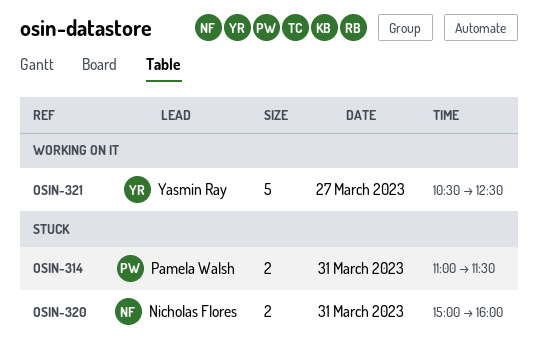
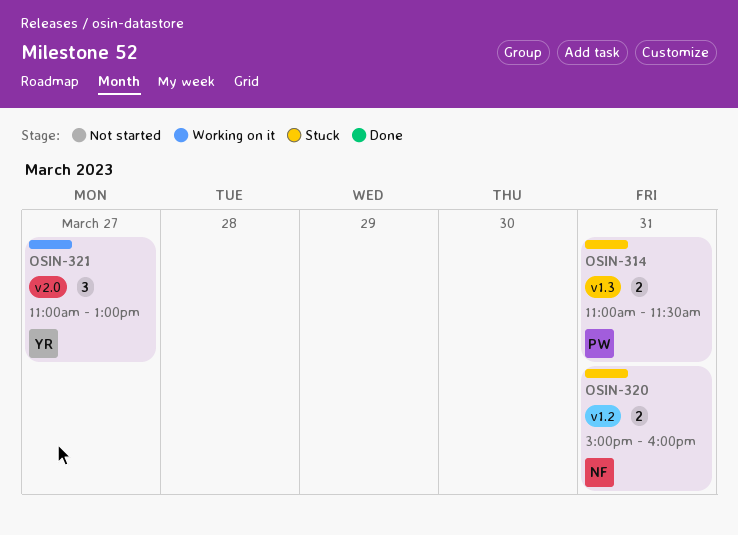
OSIN-321, estimate: 5 -> 3
OSIN-321, begins: 10:30 -> 11:00
OSIN-321, ends: 12:30 -> 13:00

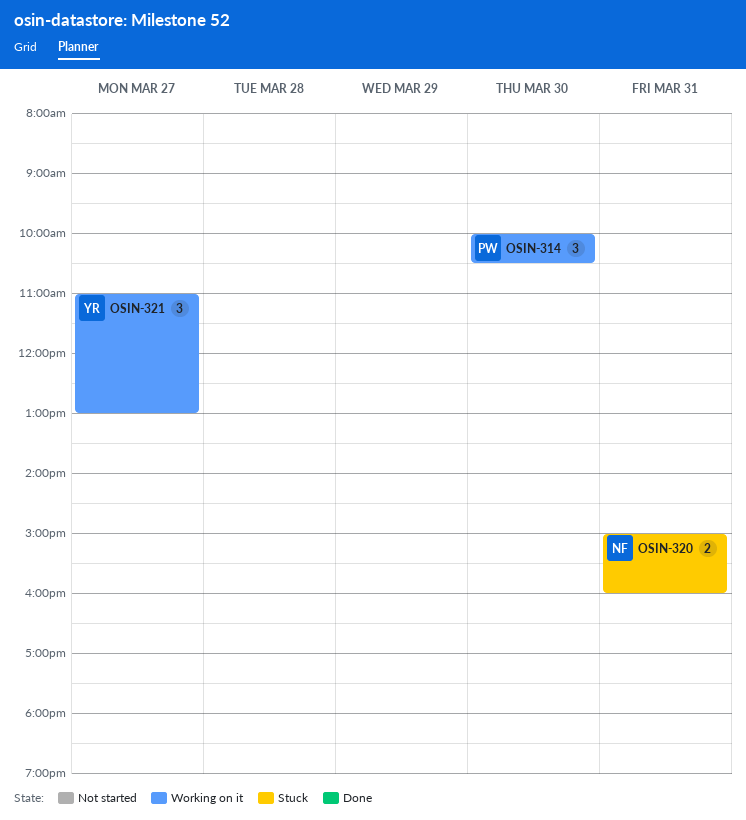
OSIN-314, status: Stuck -> Working on it
OSIN-314, estimate: 2 -> 3
OSIN-314, day: Mar 31 -> Mar 30
OSIN-314, begins: 11:00 -> 10:00
OSIN-314, ends: 11:30 -> 10:30

